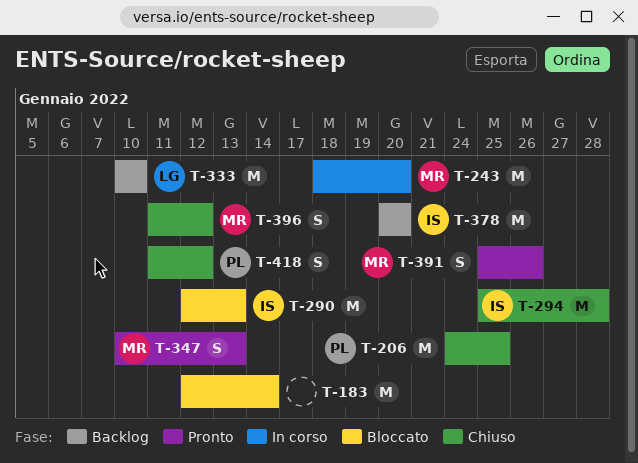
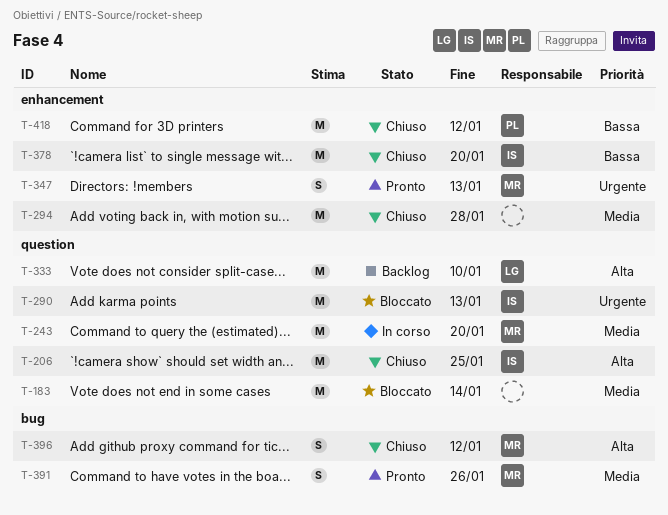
T-206, owner: PL -> IS
T-294, owner: IS -> none
T-378, status: Backlog -> Chiuso
T-418, estimate: S -> M

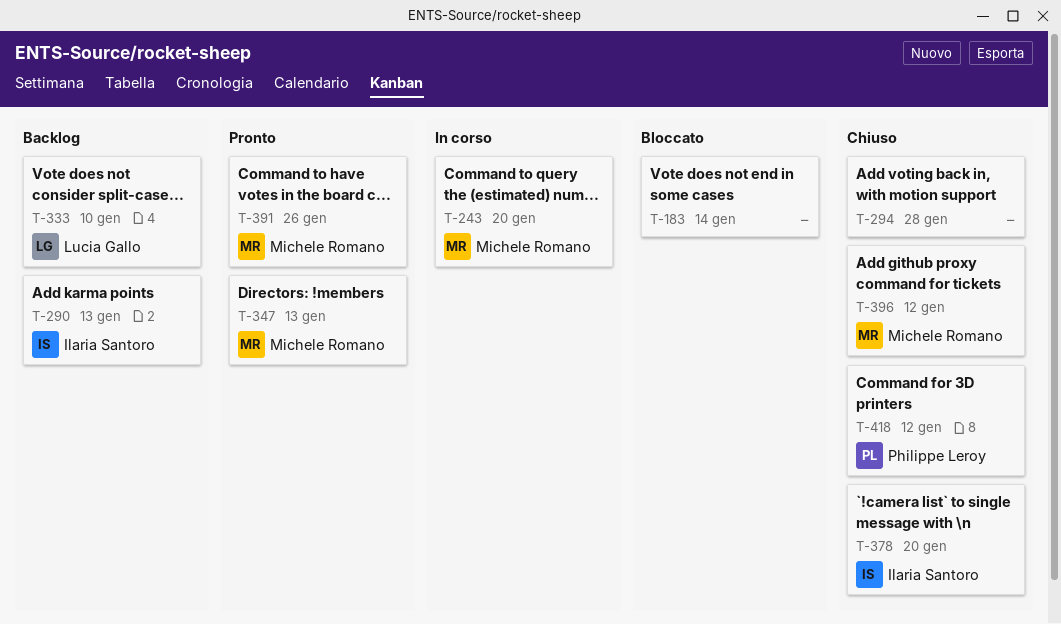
T-206: present -> none
T-290, status: Bloccato -> Backlog

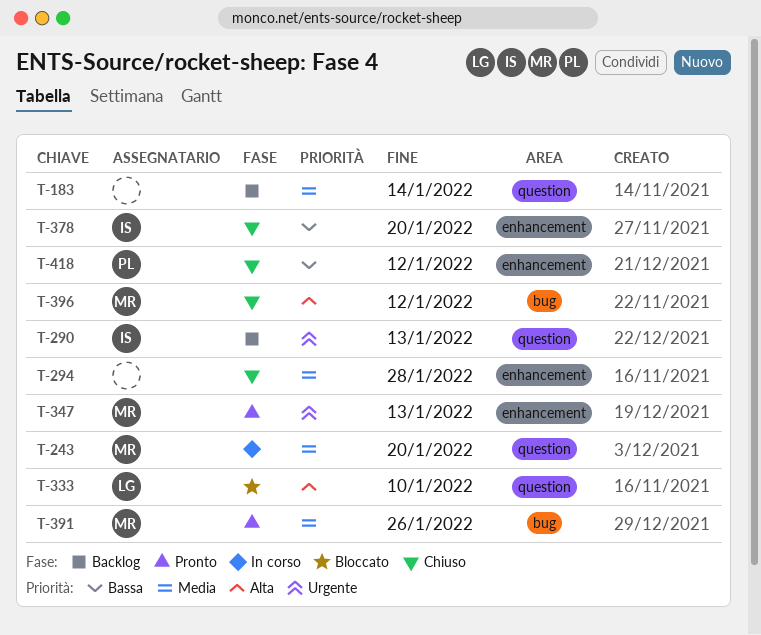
T-183, status: Bloccato -> Backlog
T-333, status: Backlog -> Bloccato

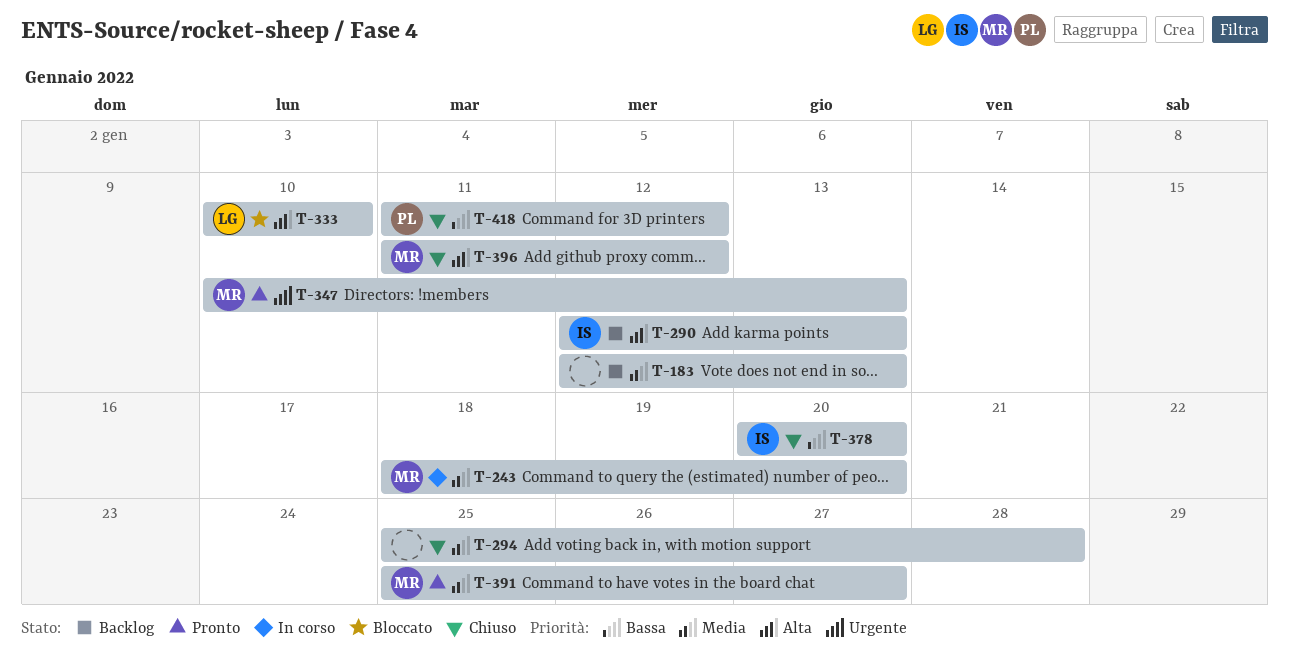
T-183, due: Jan 14 -> Jan 13
T-290, priority: Urgente -> Alta
T-391, due: Jan 26 -> Jan 27

